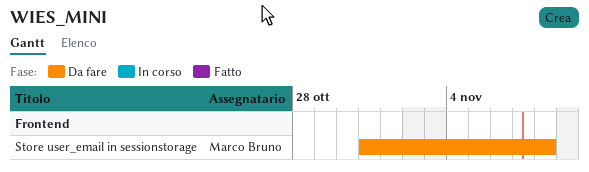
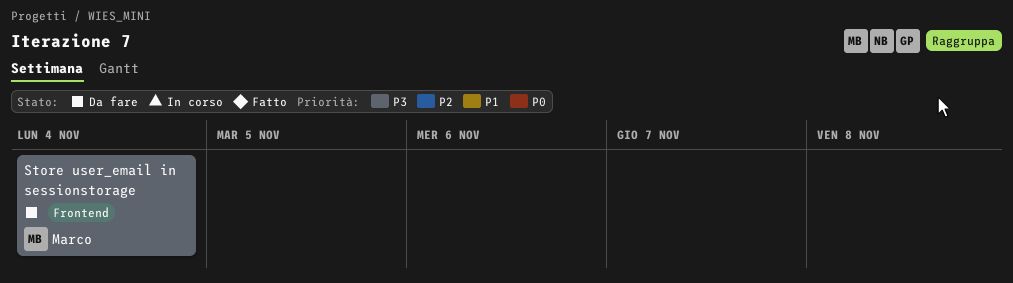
Store user_email in sessionstorage, due: Nov 8 -> Nov 4

